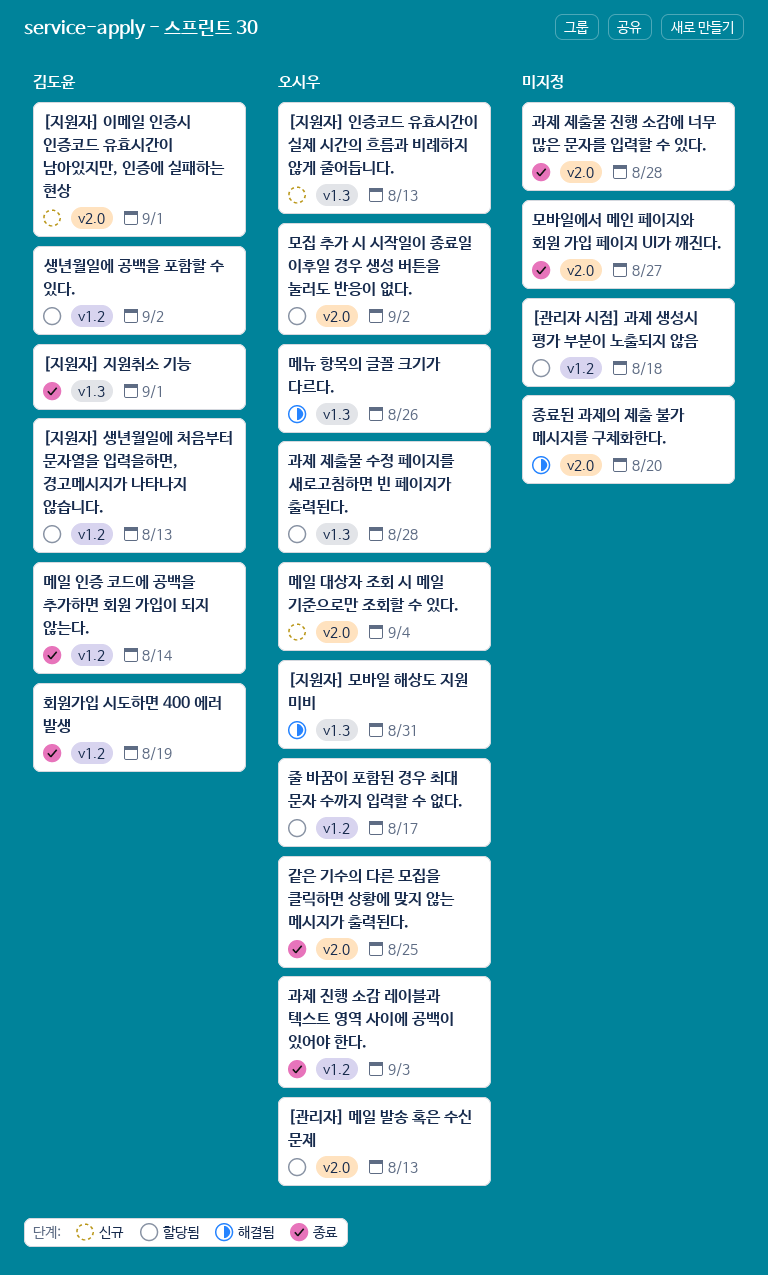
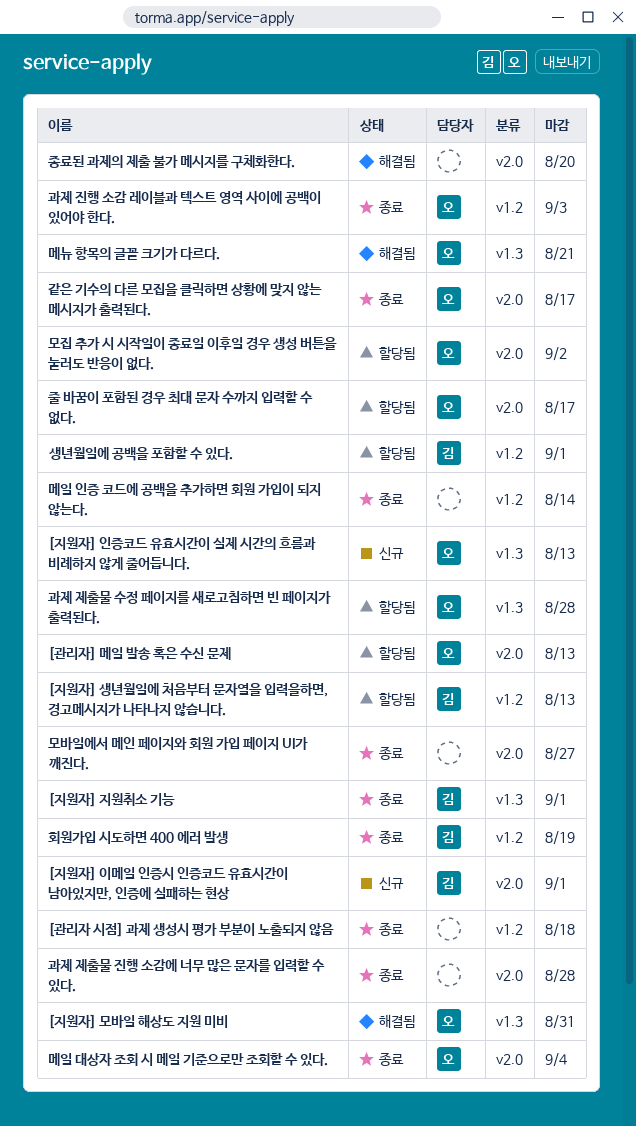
[관리자 시점] 과제 생성시 평가 부분이 노출되지 않음, status: 할당됨 -> 종료
같은 기수의 다른 모집을 클릭하면 상황에 맞지 않는 메시지가 출력된다., due: Aug 25 -> Aug 17
메뉴 항목의 글꼴 크기가 다르다., due: Aug 26 -> Aug 21
메일 대상자 조회 시 메일 기준으로만 조회할 수 있다., status: 신규 -> 종료
메일 인증 코드에 공백을 추가하면 회원 가입이 되지 않는다., owner: 김도윤 -> none
생년월일에 공백을 포함할 수 있다., due: Sep 2 -> Sep 1
줄 바꿈이 포함된 경우 최대 문자 수까지 입력할 수 없다., label: v1.2 -> v2.0

